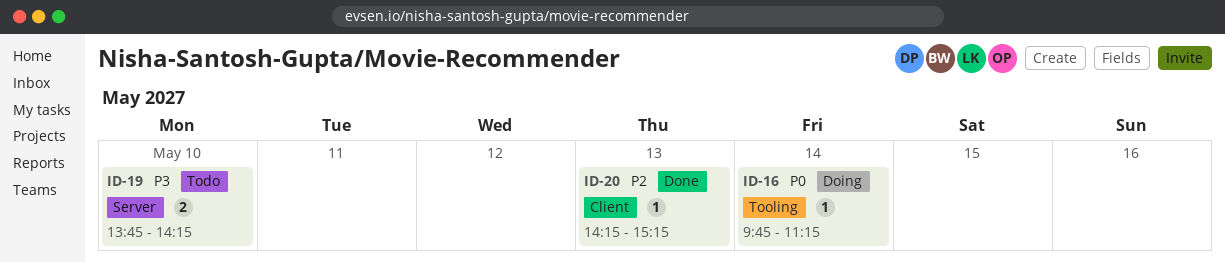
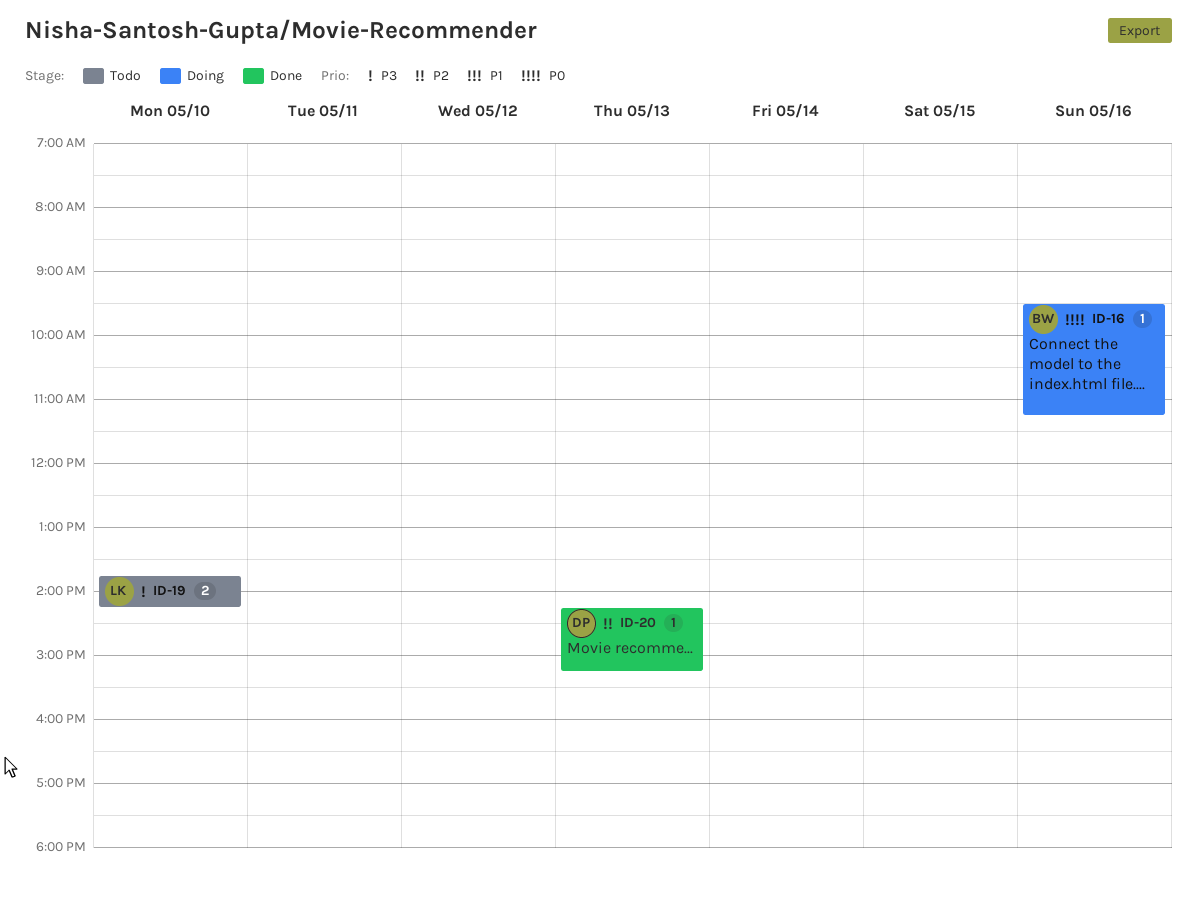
ID-16, day: May 14 -> May 16
ID-16, begins: 09:45 -> 09:30

